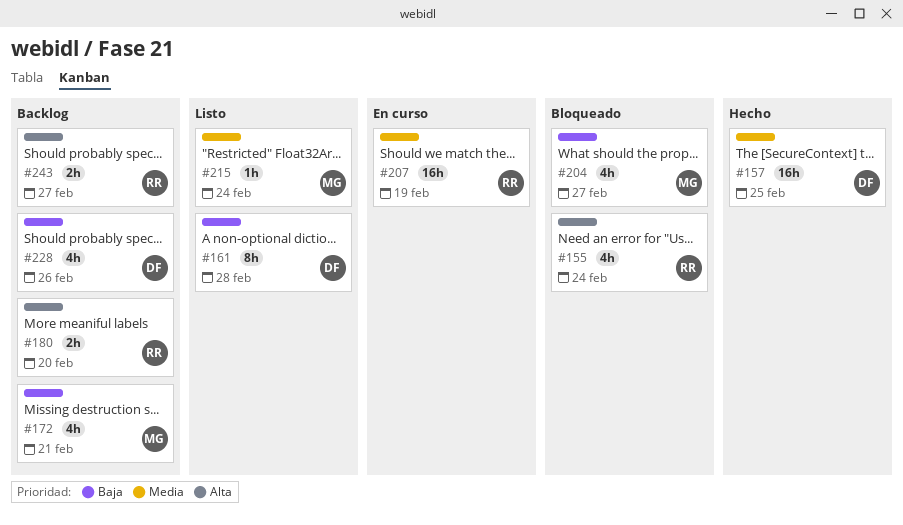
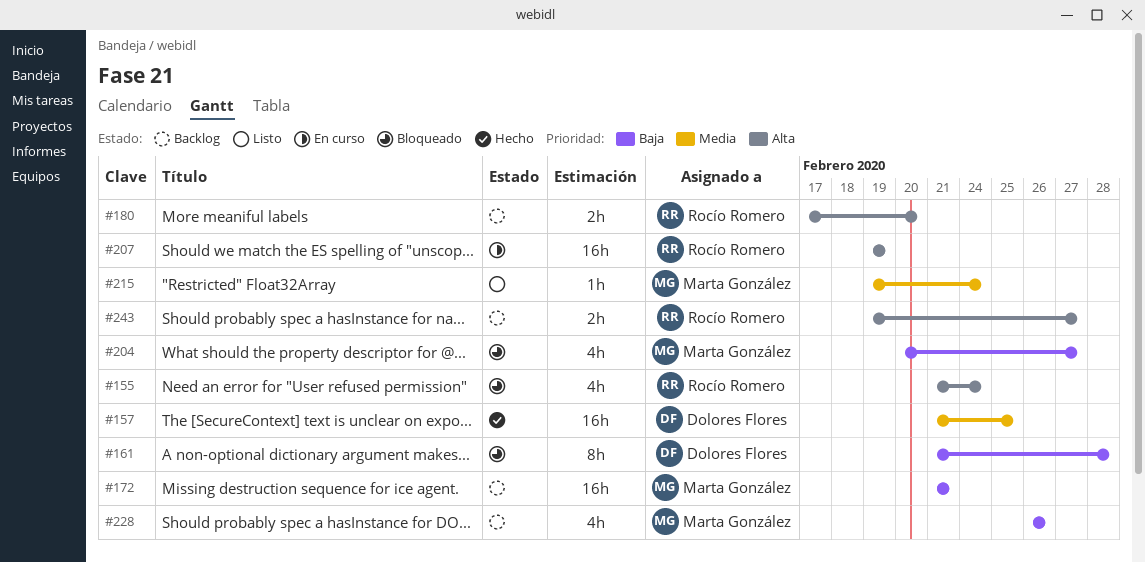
#161, status: Listo -> Bloqueado
#172, estimate: 4h -> 16h
#207, priority: Media -> Alta
#228, owner: Dolores Flores -> Marta González

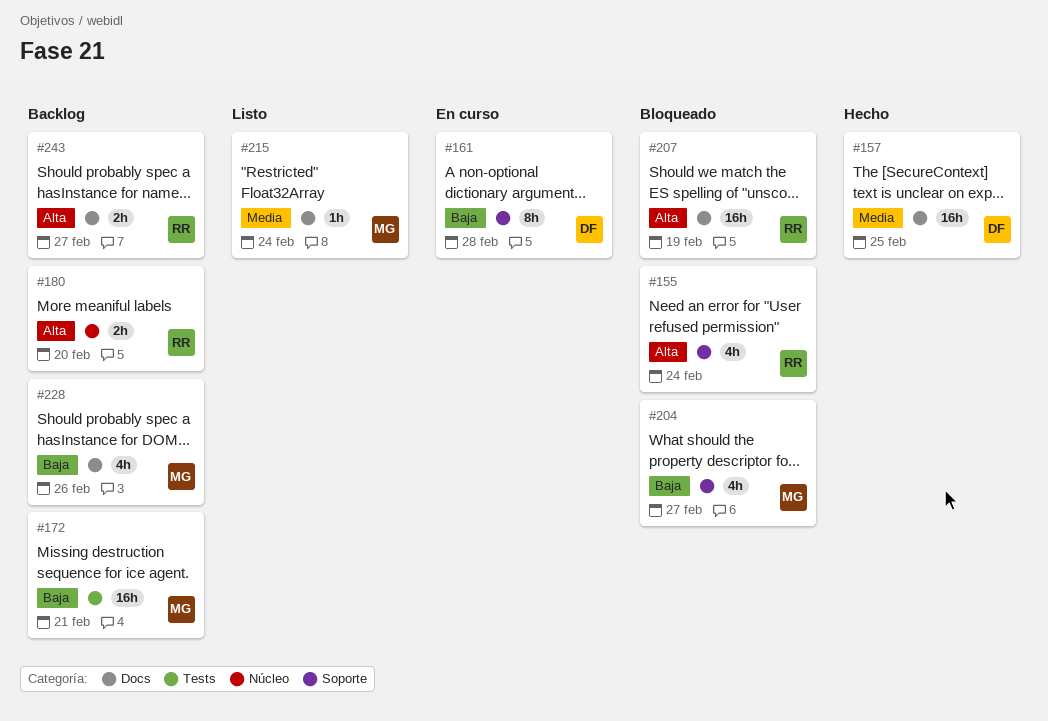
#161, status: Bloqueado -> En curso
#207, status: En curso -> Bloqueado

